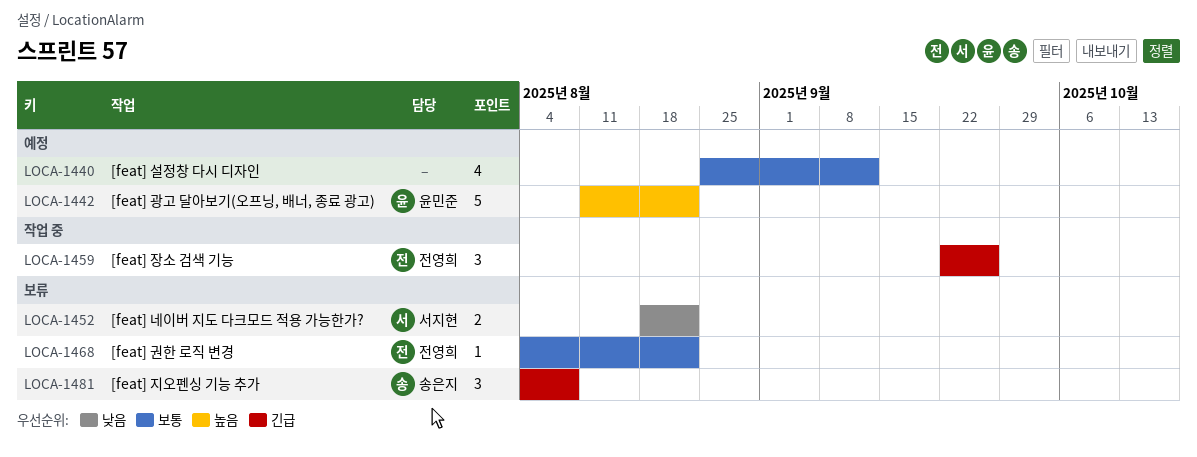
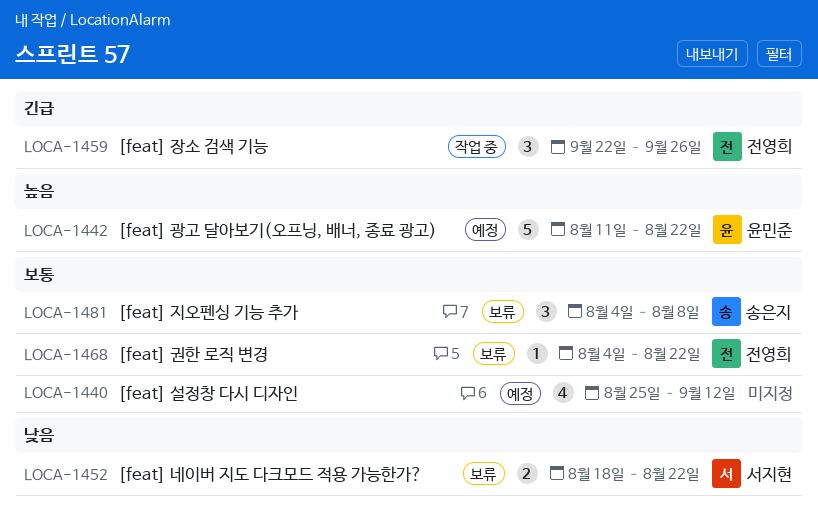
LOCA-1481, priority: 긴급 -> 보통

